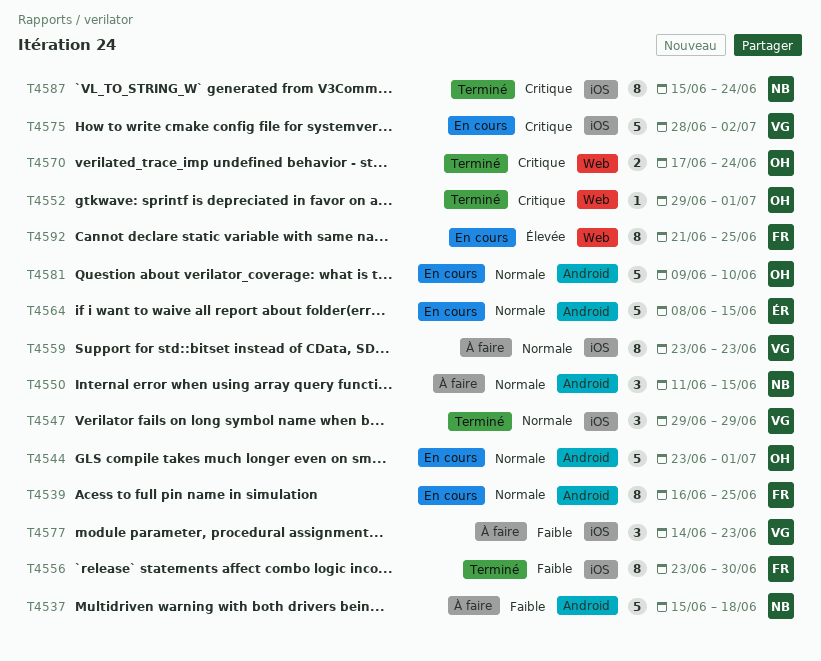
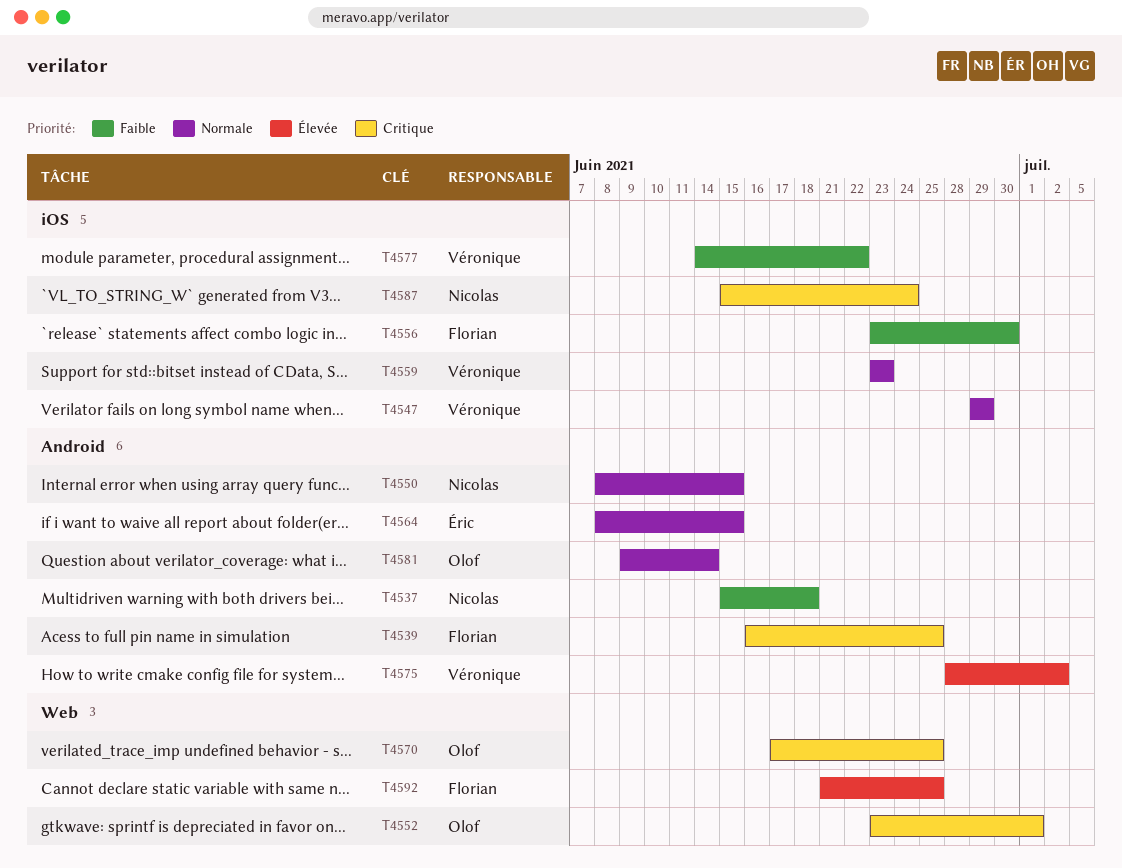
T4539, priority: Normale -> Critique
T4544: present -> none
T4550, start: Jun 11 -> Jun 8
T4552, start: Jun 29 -> Jun 23
T4570, due: Jun 24 -> Jun 25
T4575, priority: Critique -> Élevée
T4575, label: iOS -> Android
T4577, due: Jun 23 -> Jun 22
T4581, due: Jun 10 -> Jun 14

